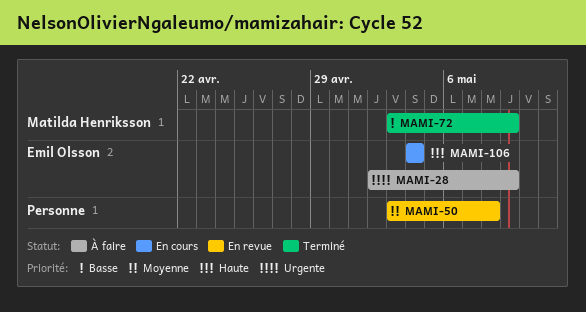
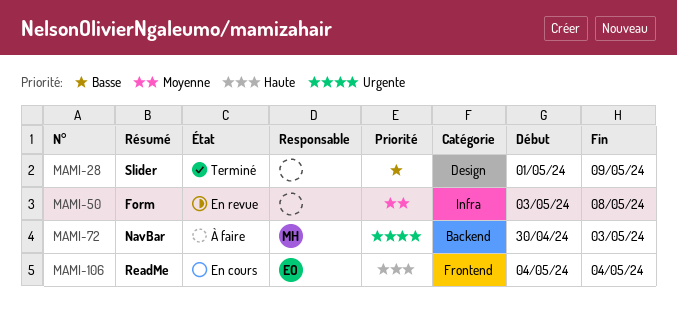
MAMI-28, status: À faire -> Terminé
MAMI-28, owner: Emil Olsson -> none
MAMI-28, priority: Urgente -> Basse
MAMI-28, start: May 2 -> May 1
MAMI-72, status: Terminé -> À faire
MAMI-72, priority: Basse -> Urgente
MAMI-72, start: May 3 -> Apr 30
MAMI-72, due: May 9 -> May 3

